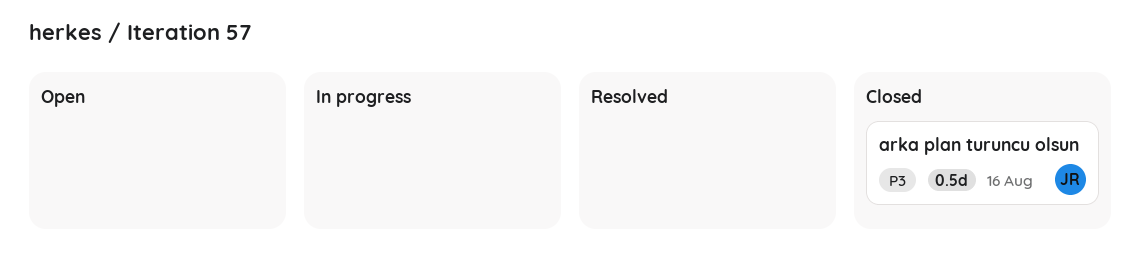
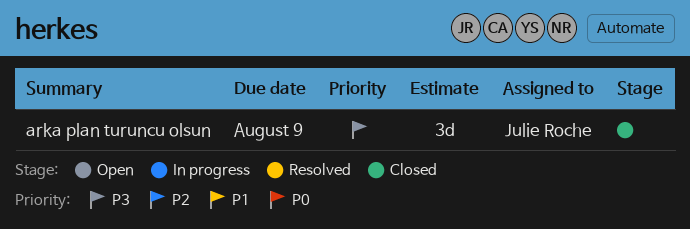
arka plan turuncu olsun, estimate: 0.5d -> 3d
arka plan turuncu olsun, due: Aug 16 -> Aug 9

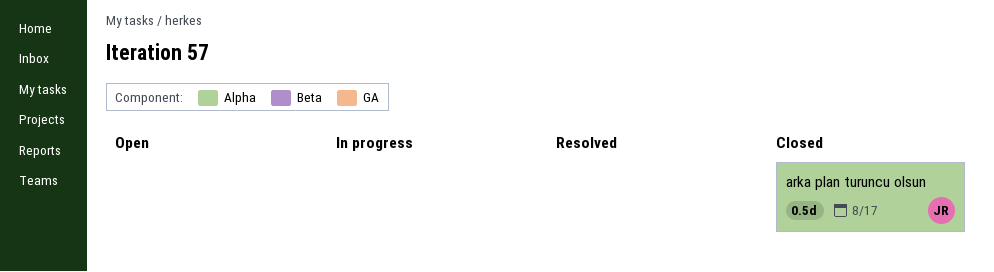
arka plan turuncu olsun, estimate: 3d -> 0.5d
arka plan turuncu olsun, due: Aug 9 -> Aug 17

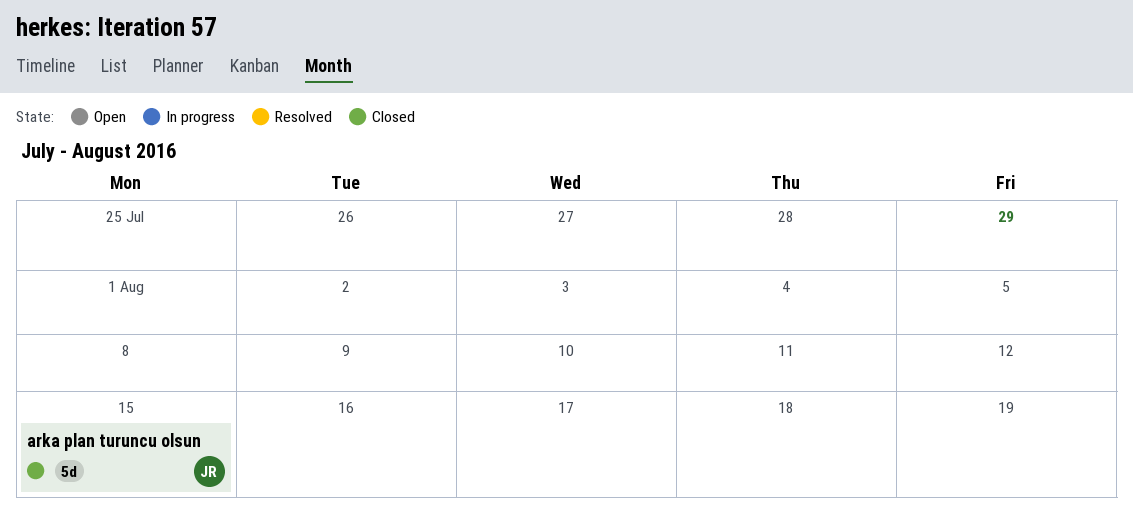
arka plan turuncu olsun, estimate: 0.5d -> 5d
arka plan turuncu olsun, due: Aug 17 -> Aug 15

